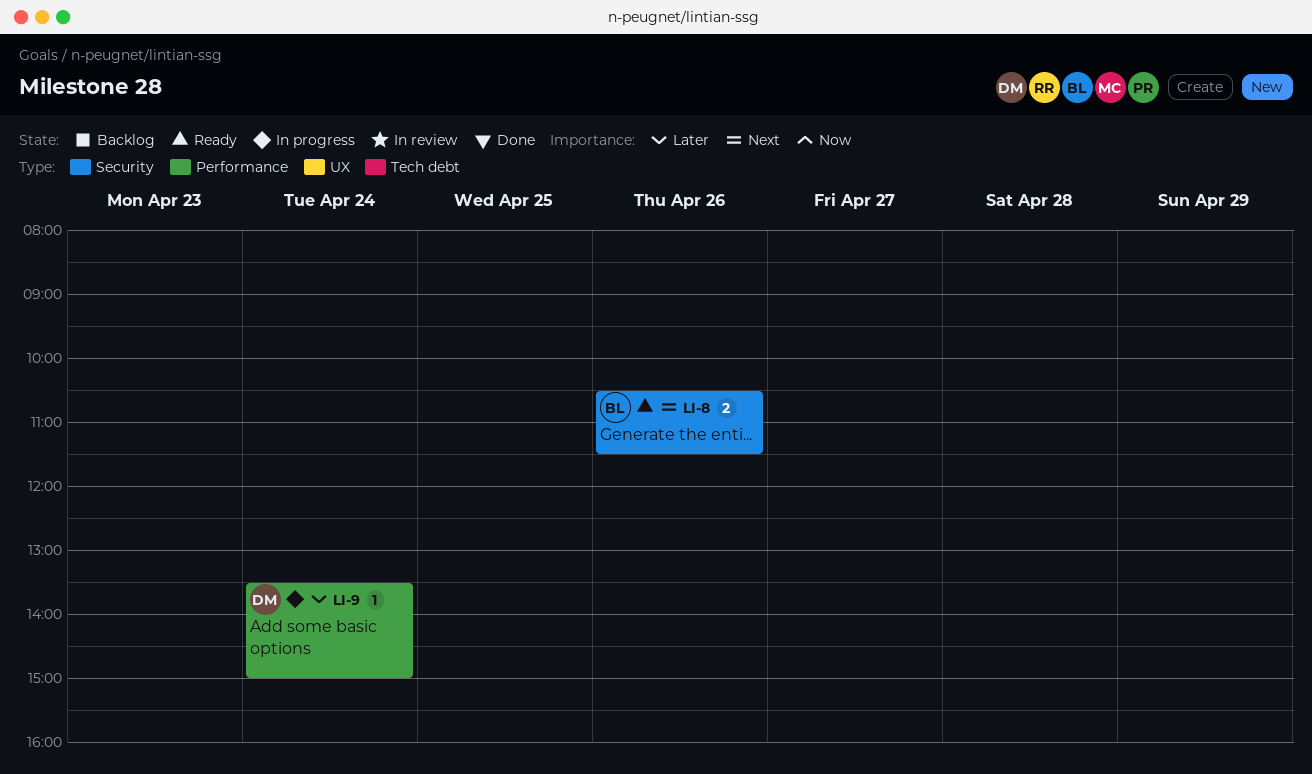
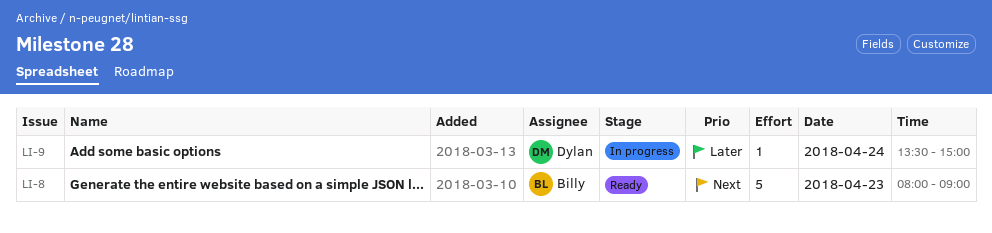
LI-8, estimate: 2 -> 5
LI-8, day: Apr 26 -> Apr 23
LI-8, begins: 10:30 -> 08:00
LI-8, ends: 11:30 -> 09:00

